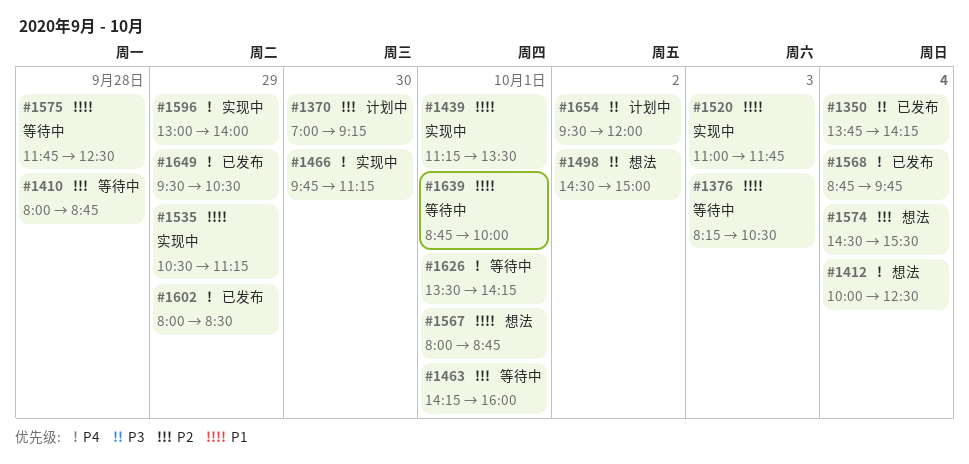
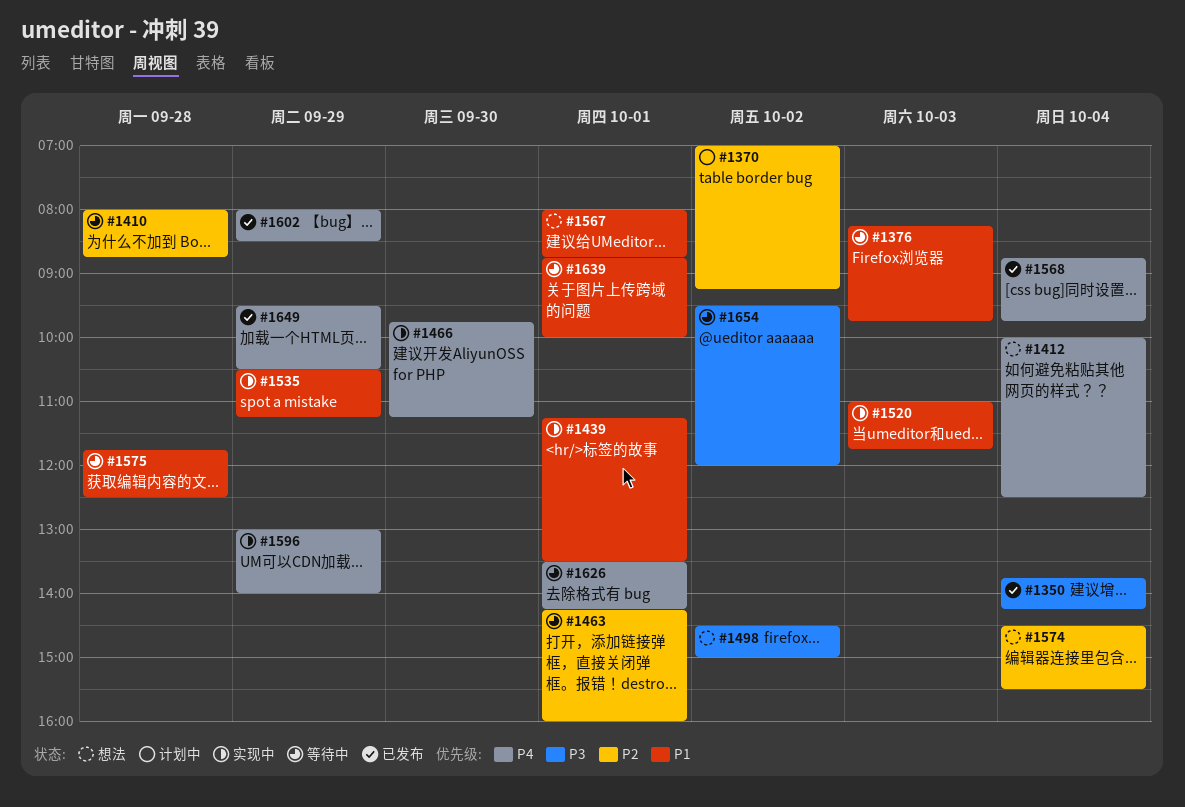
#1370, day: Sep 30 -> Oct 2
#1376, ends: 10:30 -> 09:45
#1654, status: 计划中 -> 等待中

